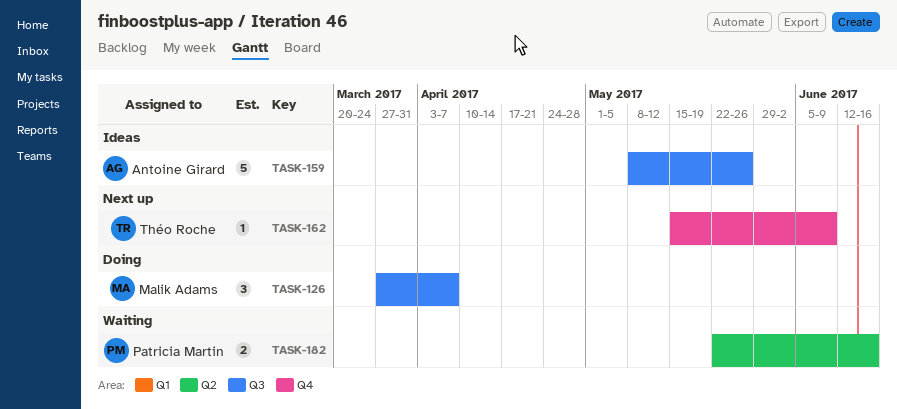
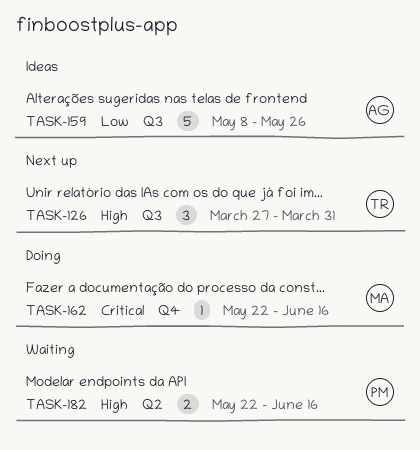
TASK-126, status: Doing -> Next up
TASK-126, owner: Malik Adams -> Théo Roche
TASK-126, due: Apr 7 -> Mar 31
TASK-162, status: Next up -> Doing
TASK-162, owner: Théo Roche -> Malik Adams
TASK-162, start: May 15 -> May 22
TASK-162, due: Jun 9 -> Jun 16

